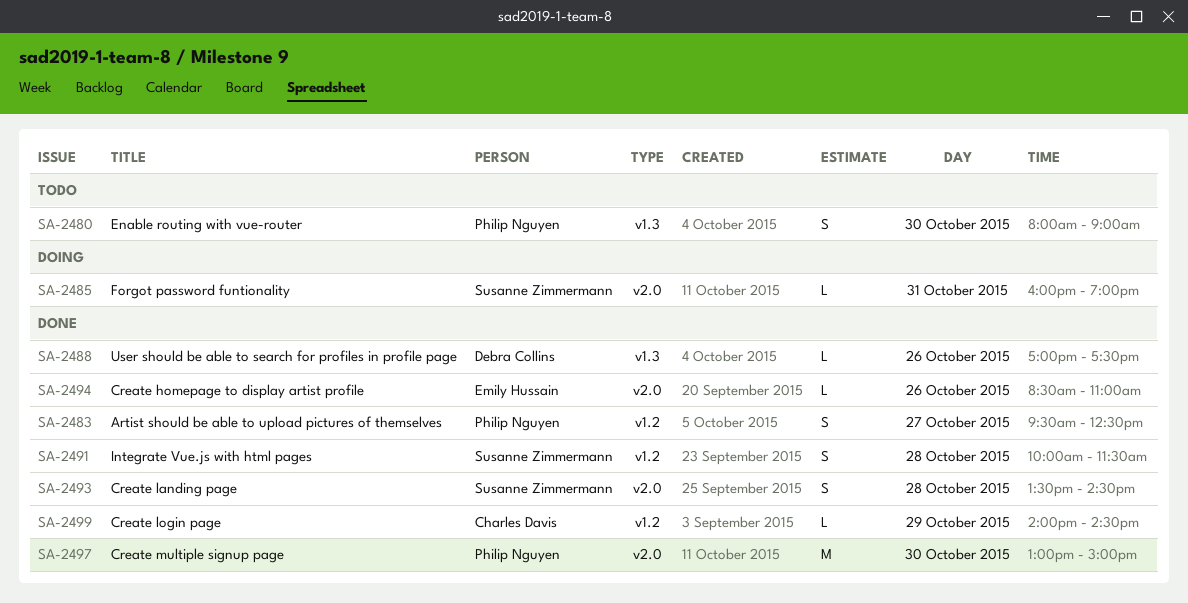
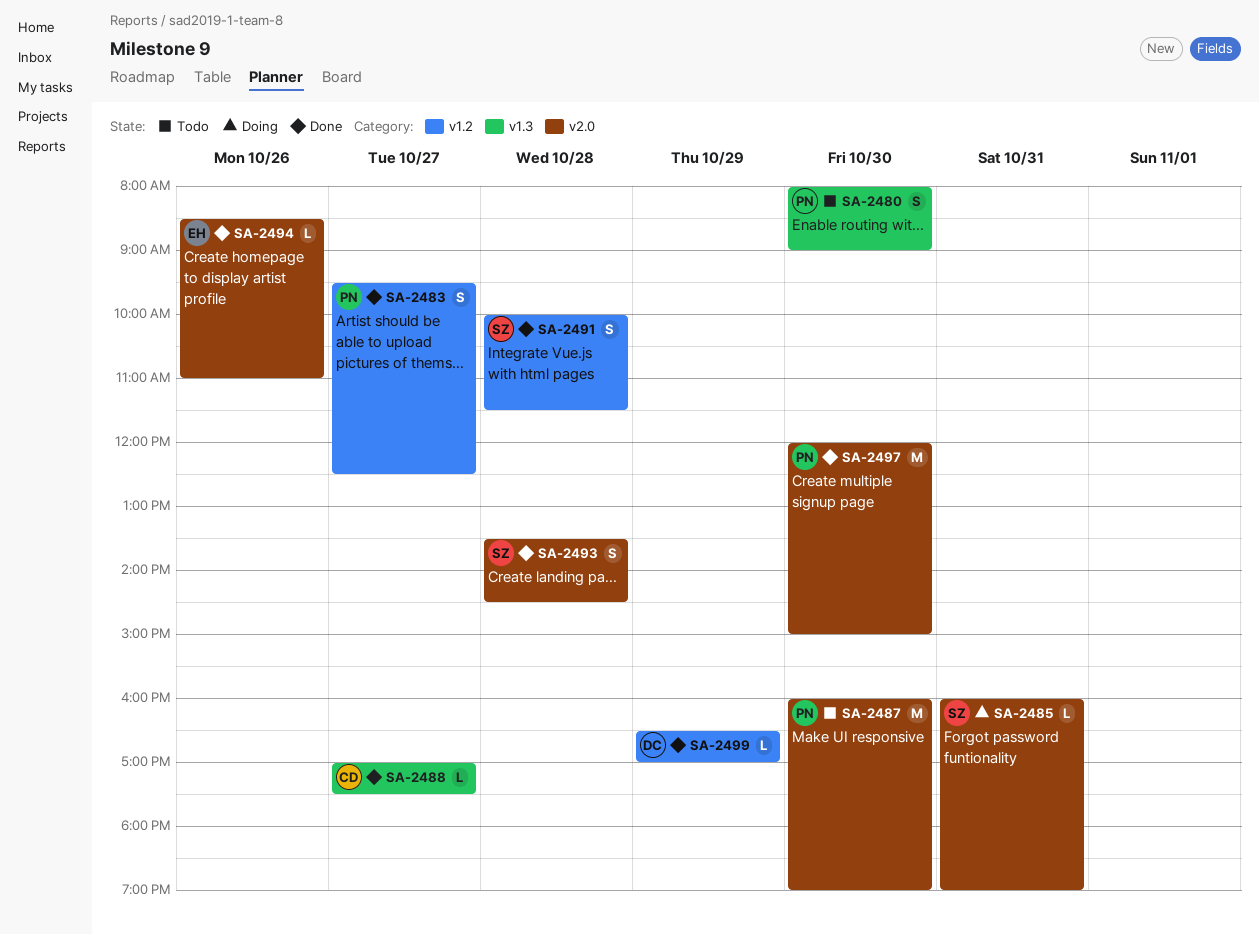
SA-2487: none -> present
SA-2488, owner: Debra Collins -> Charles Davis
SA-2488, day: Oct 26 -> Oct 27
SA-2497, begins: 13:00 -> 12:00
SA-2499, owner: Charles Davis -> Debra Collins
SA-2499, begins: 14:00 -> 16:30
SA-2499, ends: 14:30 -> 17:00

